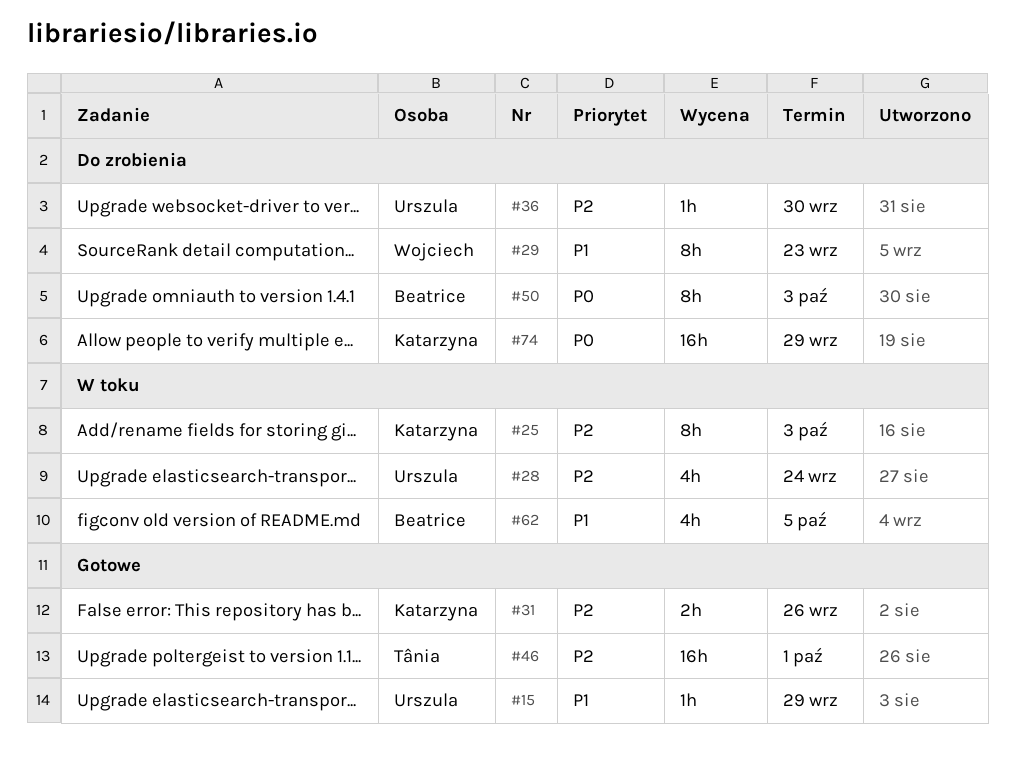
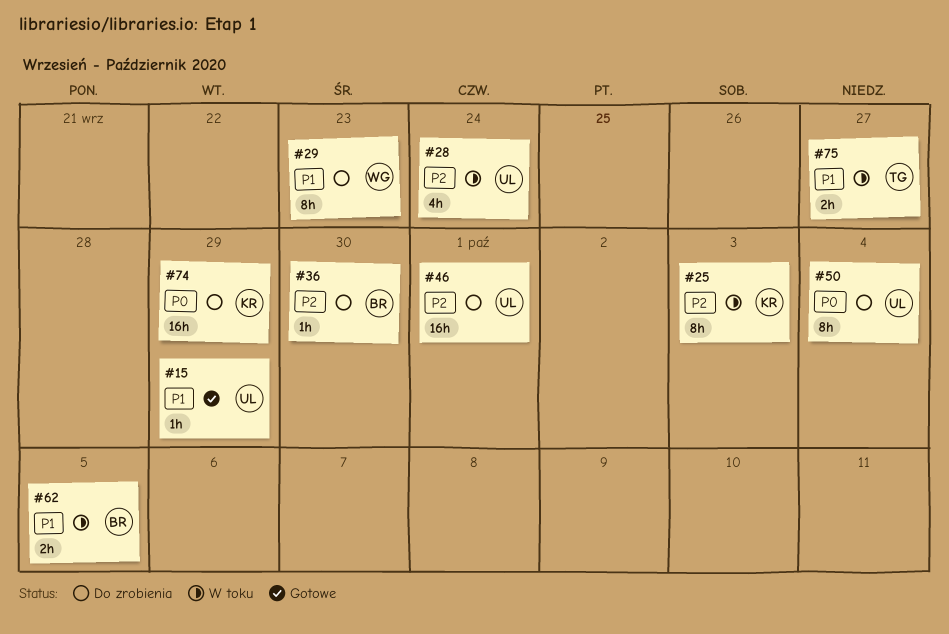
#31: present -> none
#36, owner: Urszula -> Beatrice
#46, status: Gotowe -> Do zrobienia
#46, owner: Tânia -> Urszula
#50, owner: Beatrice -> Urszula
#50, due: Oct 3 -> Oct 4
#62, estimate: 4h -> 2h
#75: none -> present

